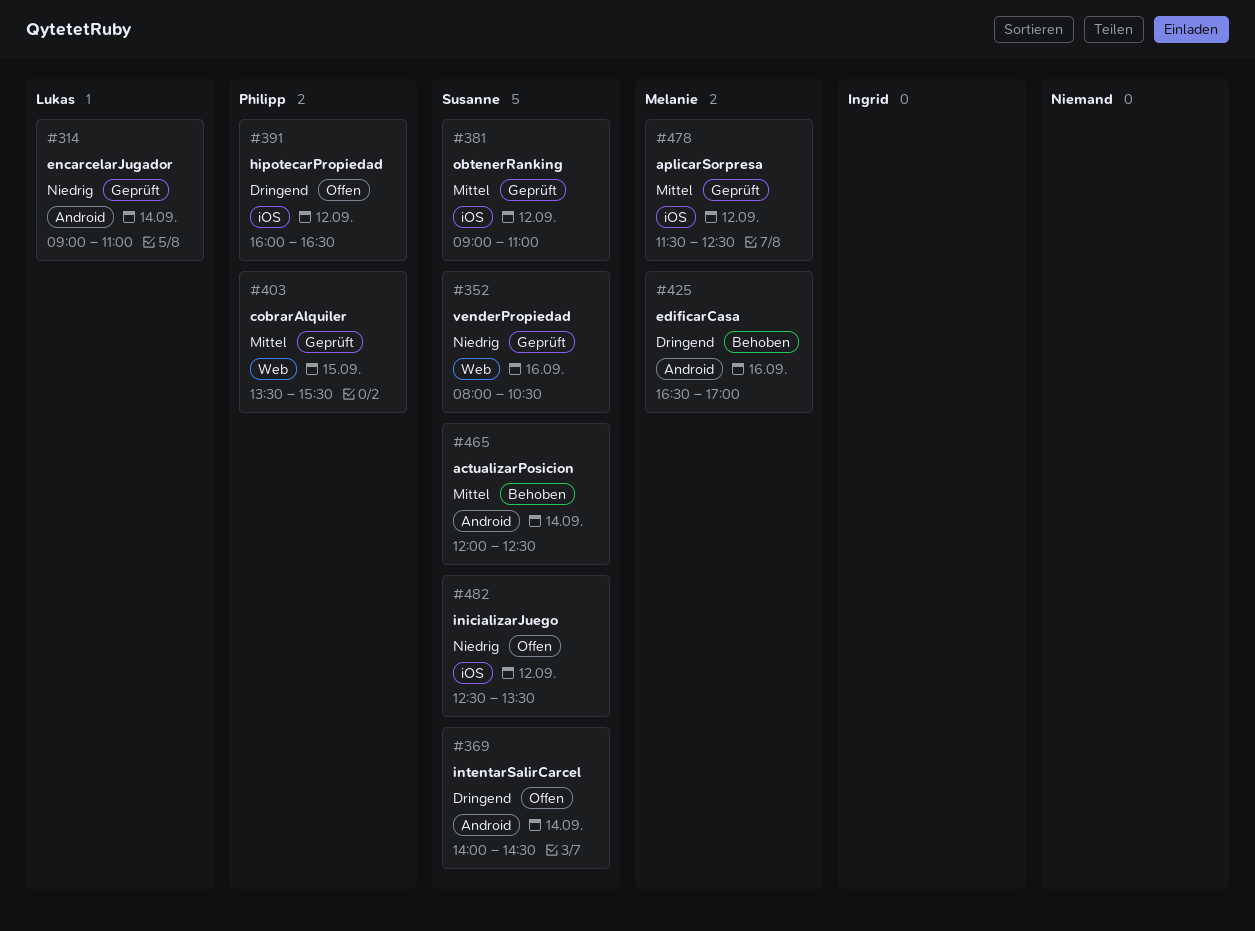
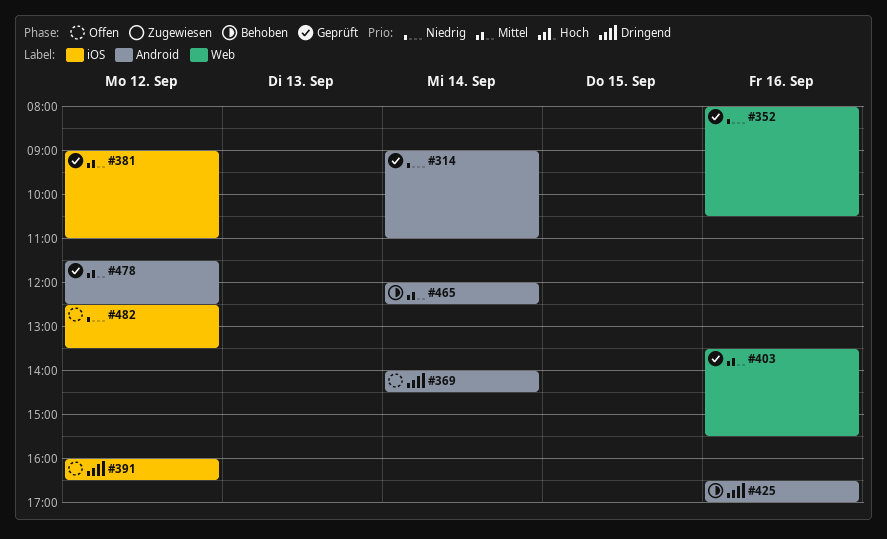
#403, day: Sep 15 -> Sep 16
#478, label: iOS -> Android

